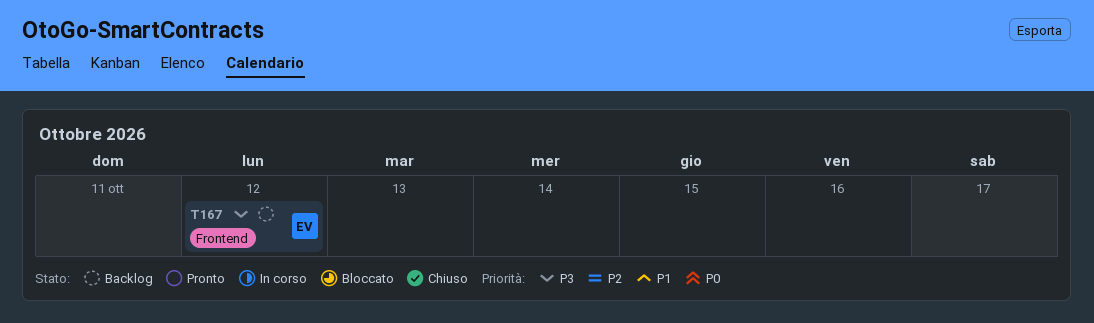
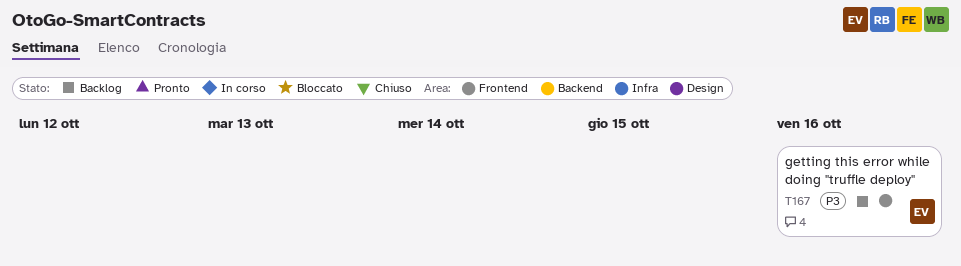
T167, due: Oct 12 -> Oct 16

